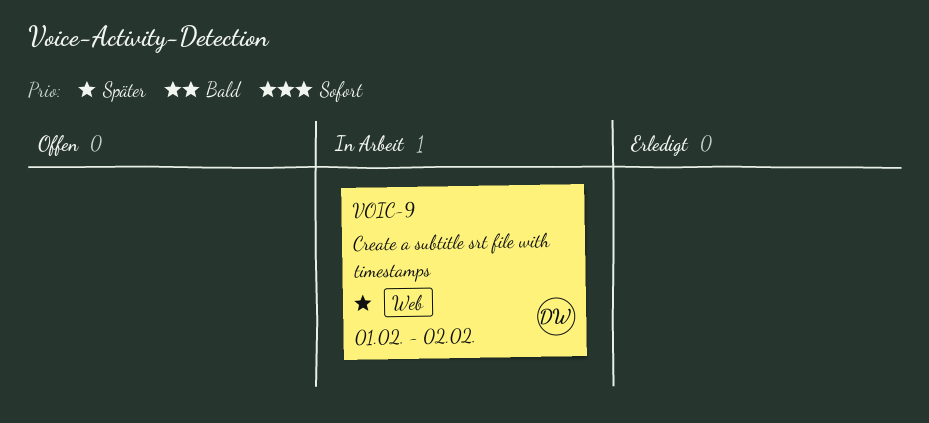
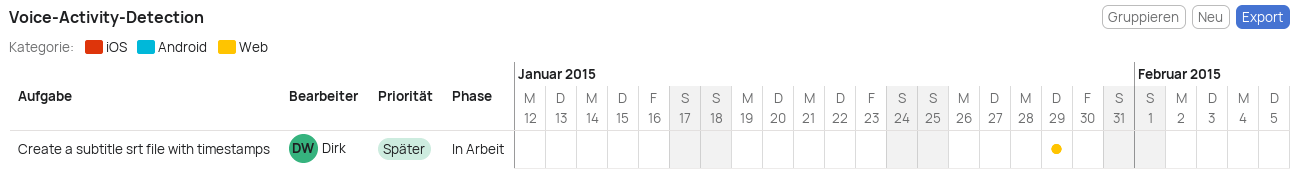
Create a subtitle srt file with timestamps, start: Feb 1 -> Jan 29
Create a subtitle srt file with timestamps, due: Feb 2 -> Jan 29

